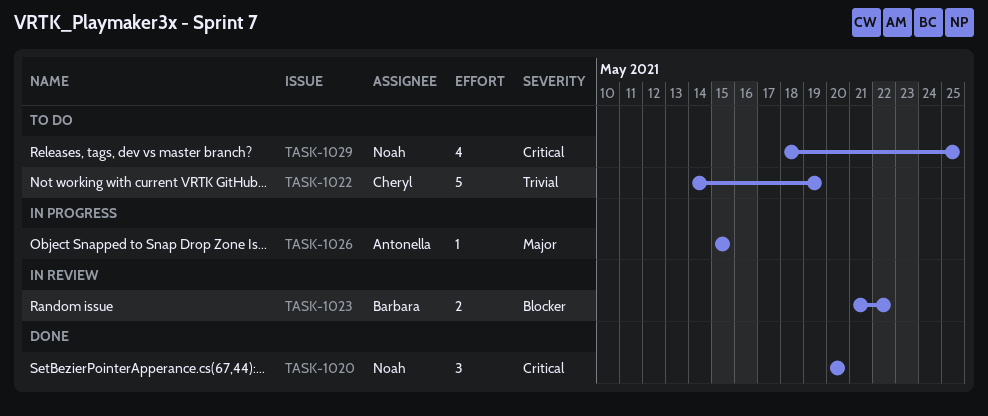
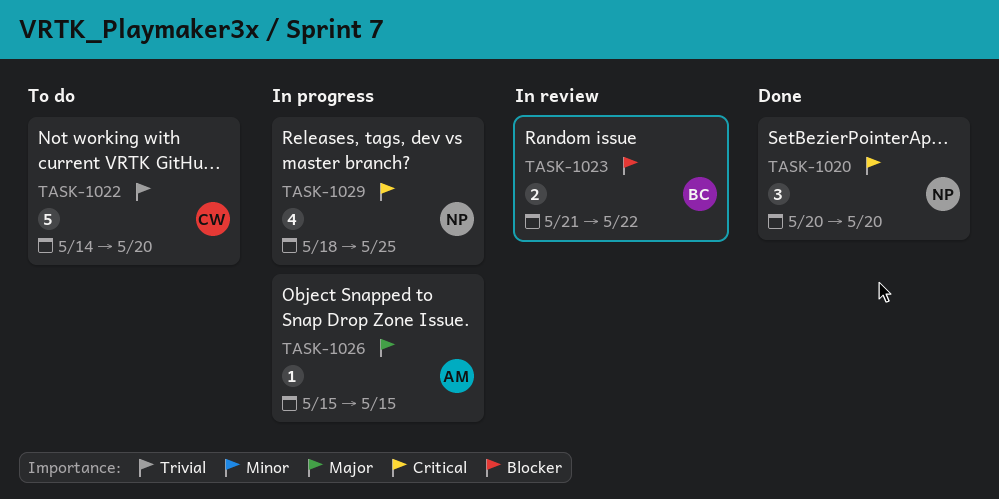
TASK-1022, due: May 19 -> May 20
TASK-1029, status: To do -> In progress

